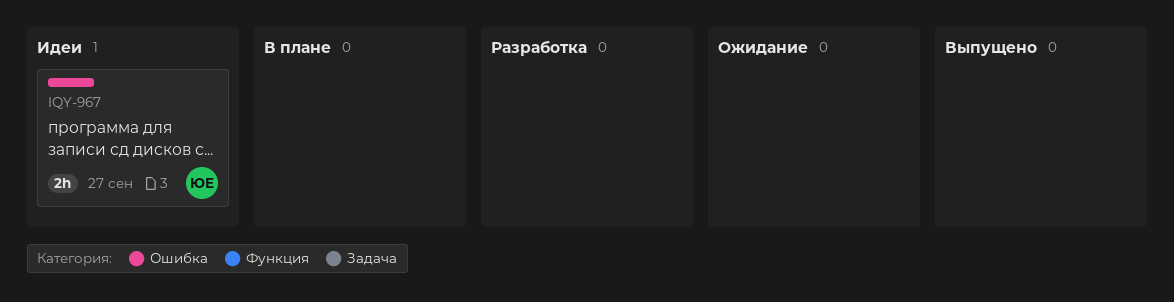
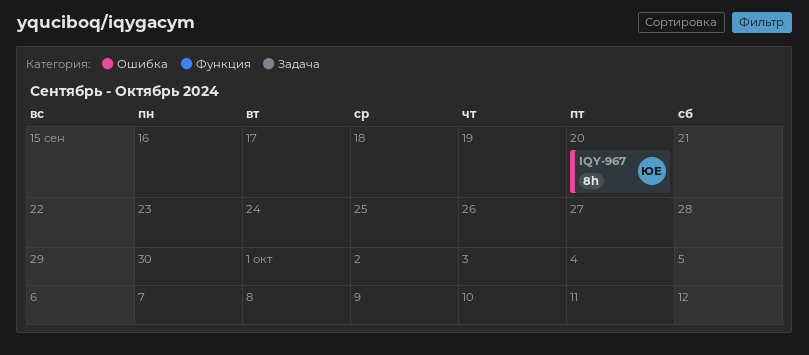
IQY-967, estimate: 2h -> 8h
IQY-967, due: Sep 27 -> Sep 20

